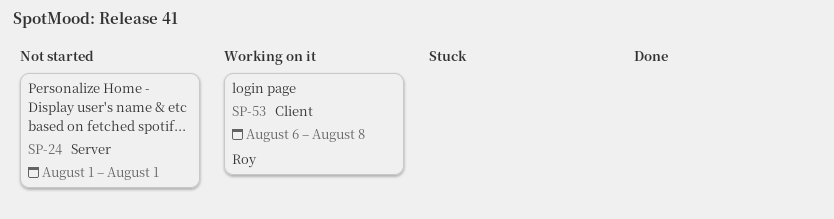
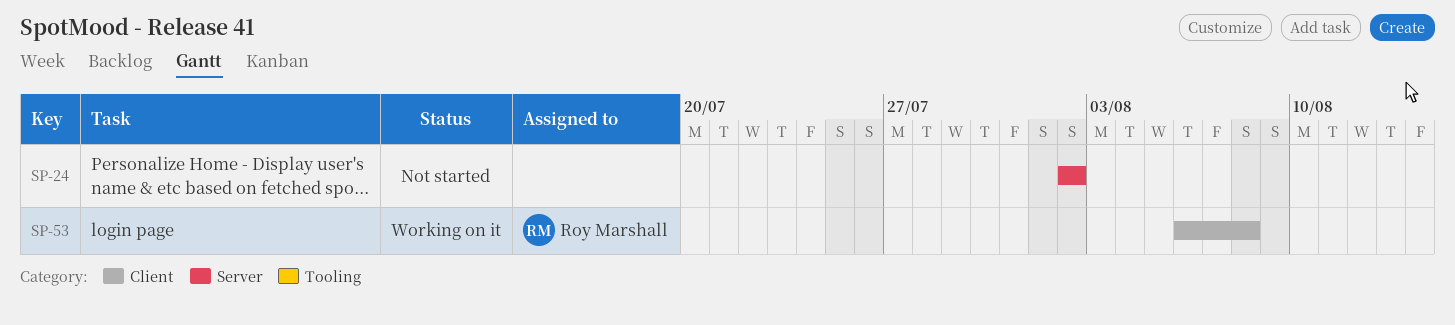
SP-24, start: Aug 1 -> Aug 2
SP-24, due: Aug 1 -> Aug 2

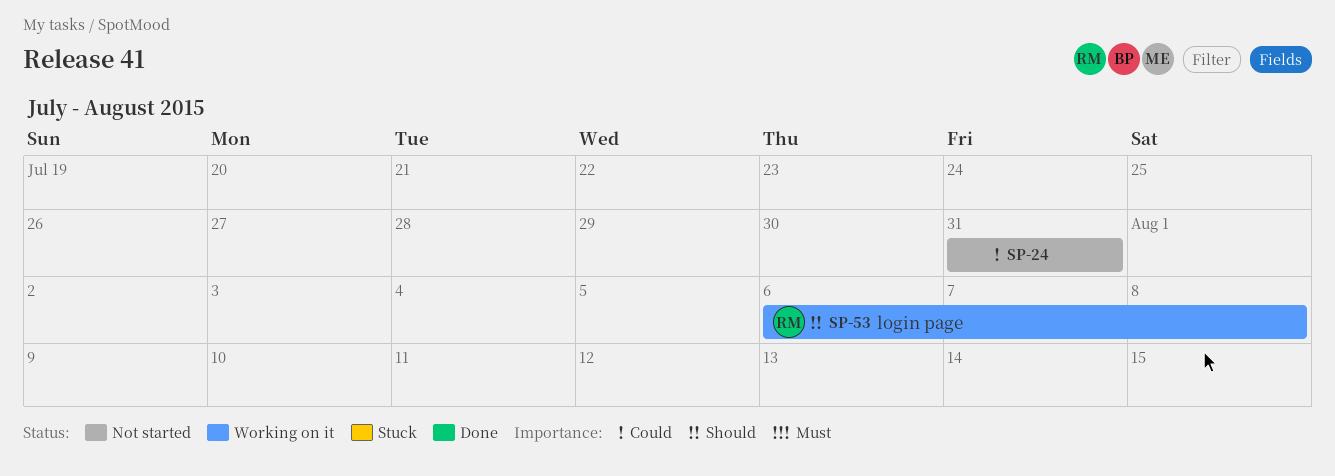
SP-24, start: Aug 2 -> Jul 31
SP-24, due: Aug 2 -> Jul 31

